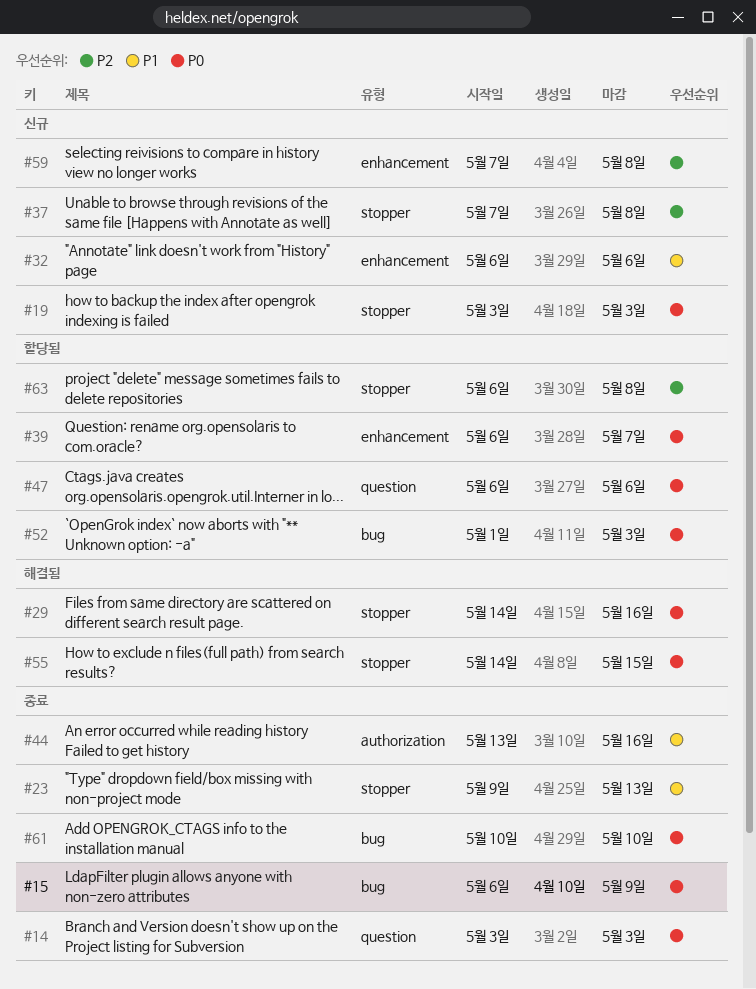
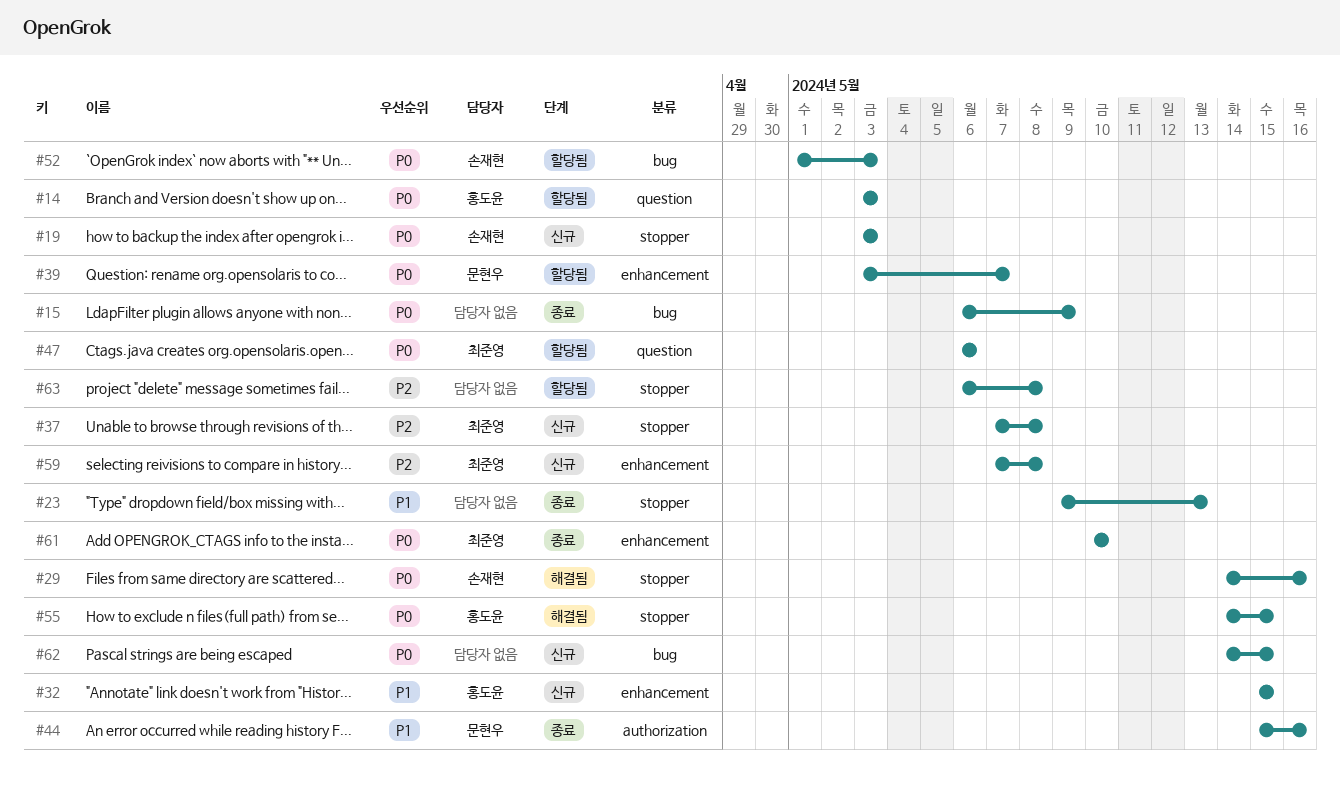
#14, status: 종료 -> 할당됨
#32, start: May 6 -> May 15
#32, due: May 6 -> May 15
#39, start: May 6 -> May 3
#44, start: May 13 -> May 15
#61, label: bug -> enhancement
#62: none -> present

